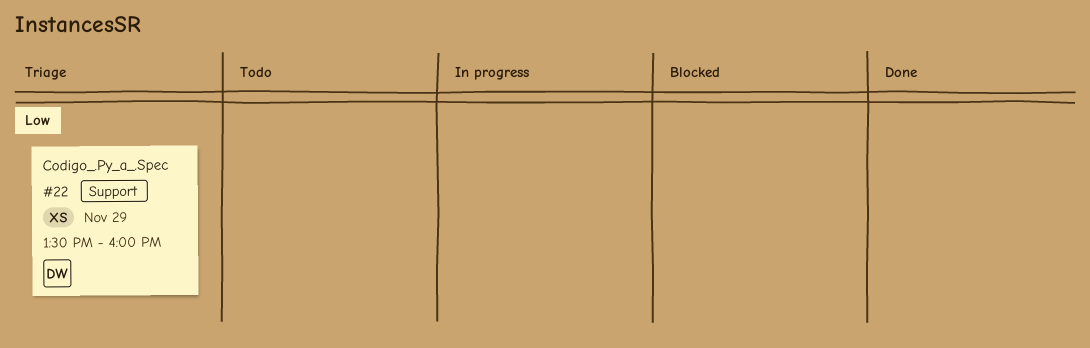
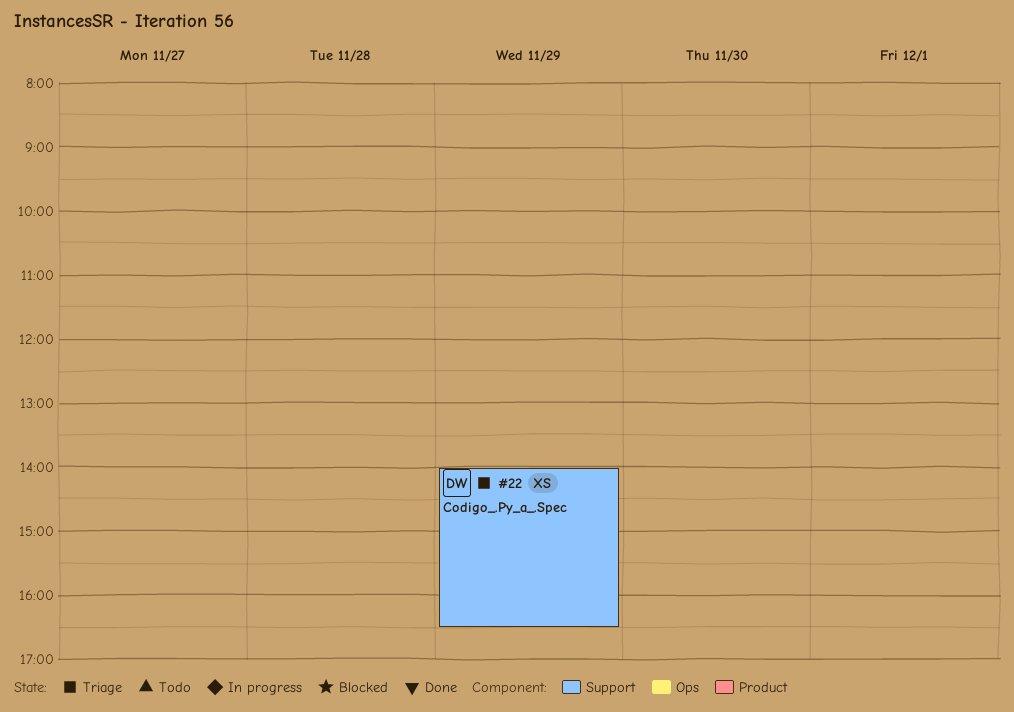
#22, begins: 13:30 -> 14:00
#22, ends: 16:00 -> 16:30

